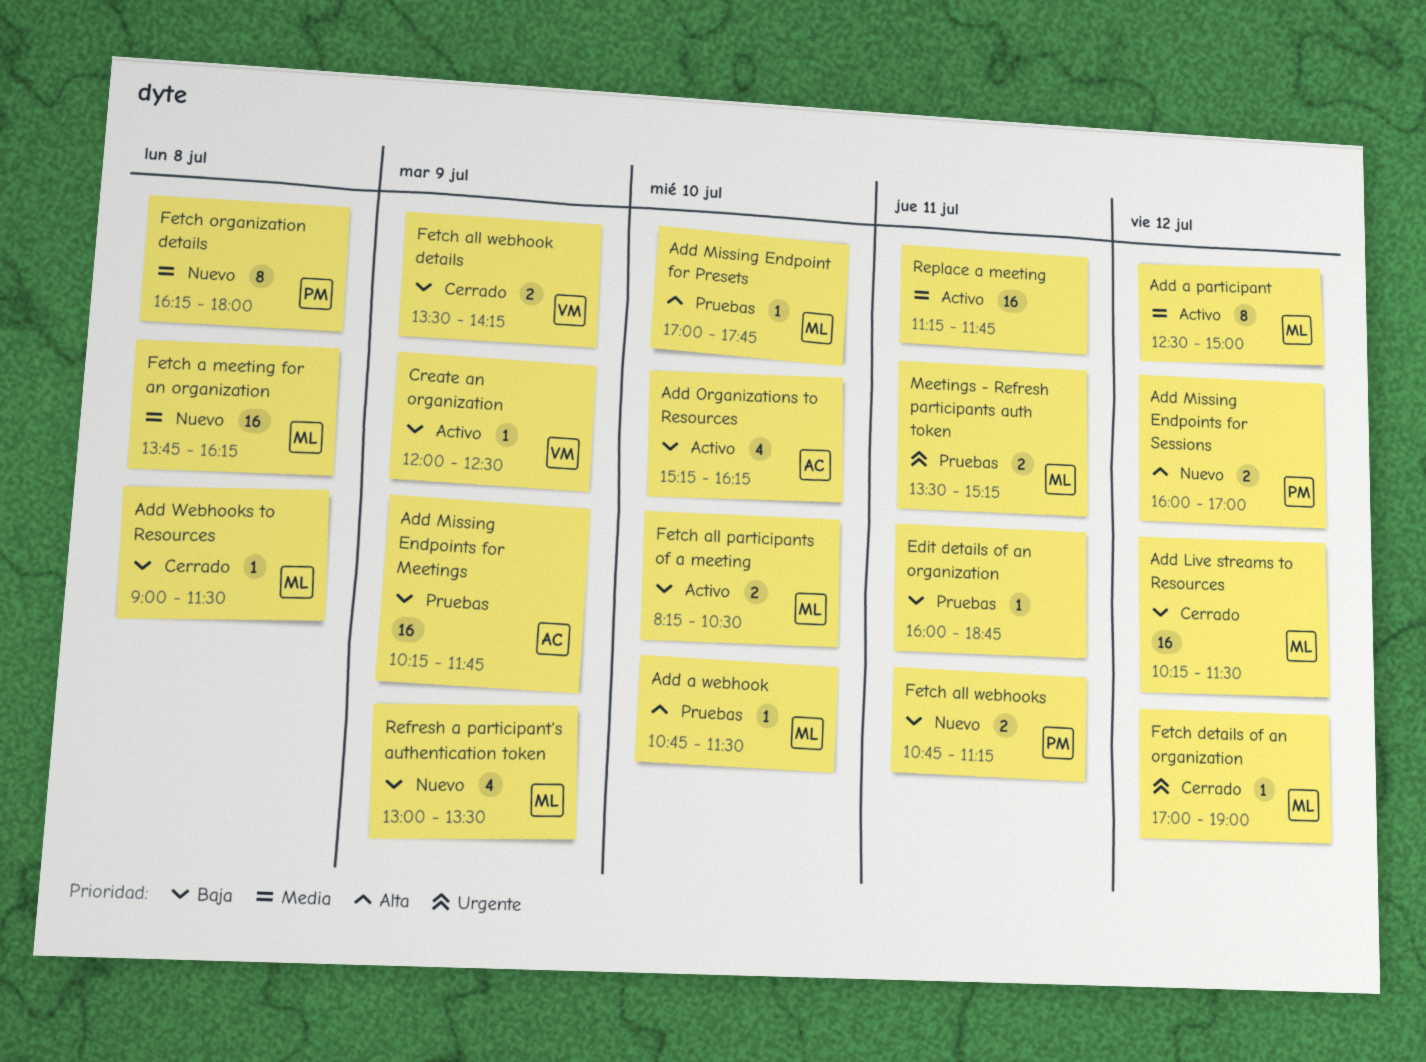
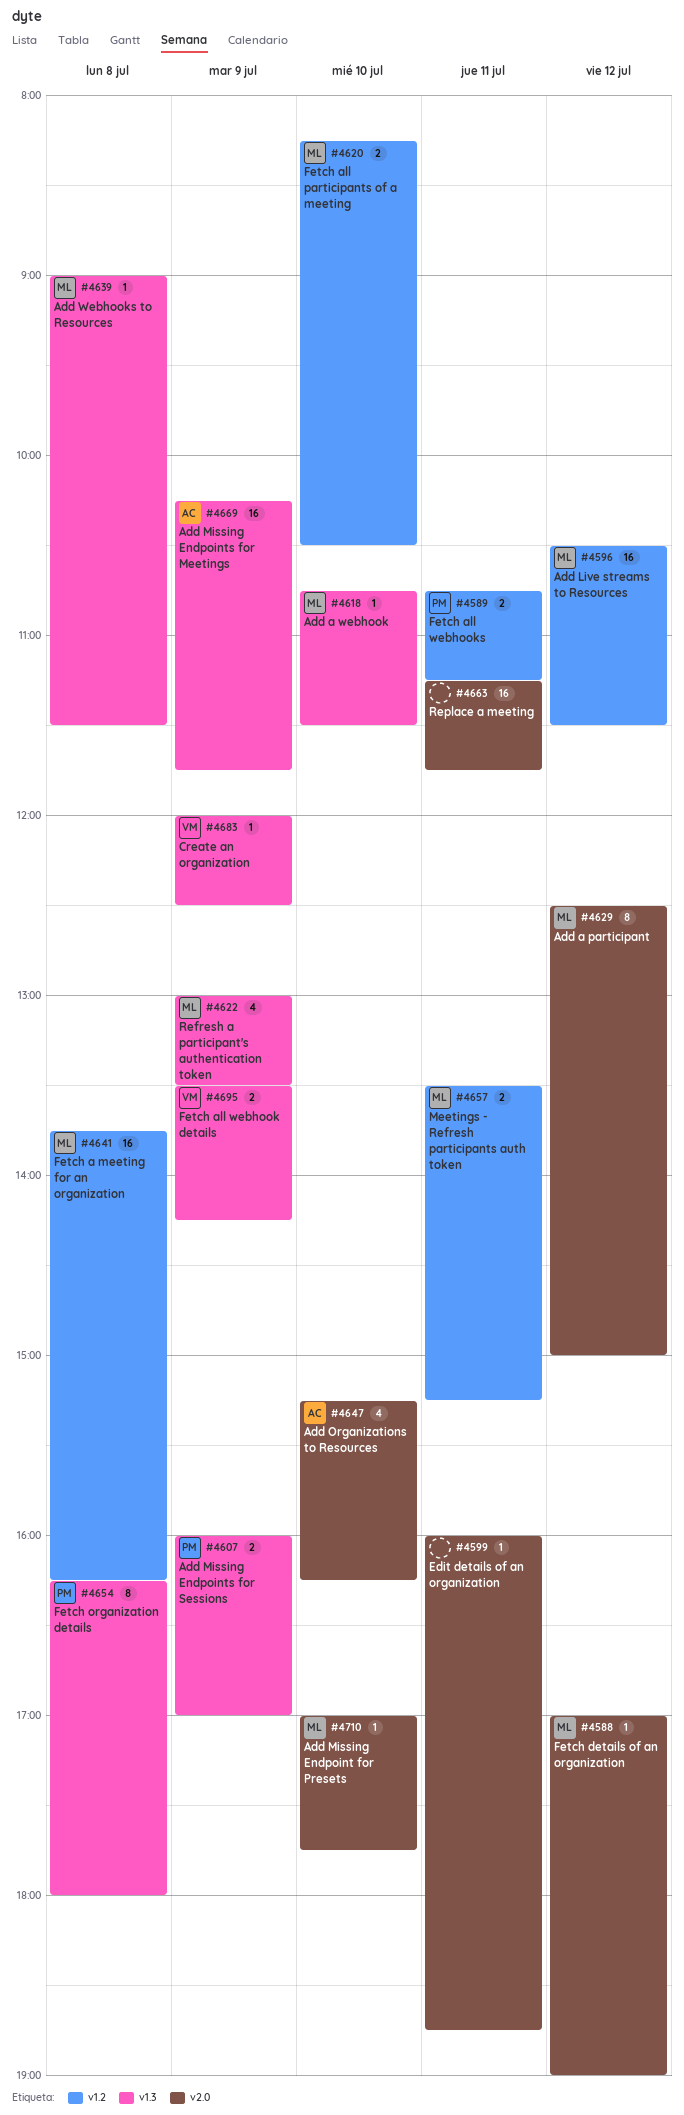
Add Live streams to Resources, begins: 10:15 -> 10:30
Add Missing Endpoints for Sessions, day: Jul 12 -> Jul 9

